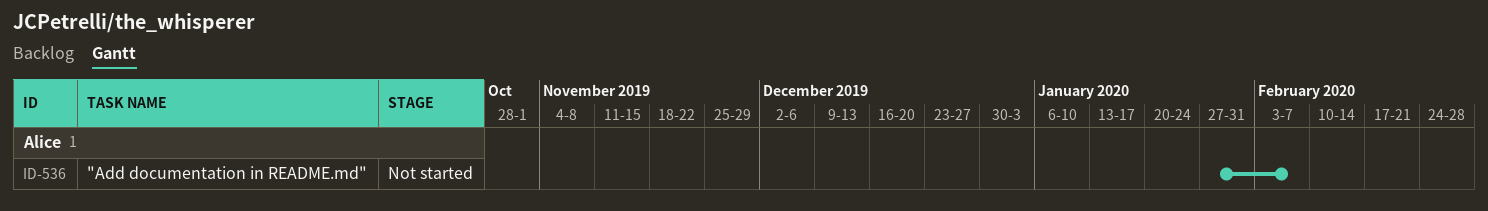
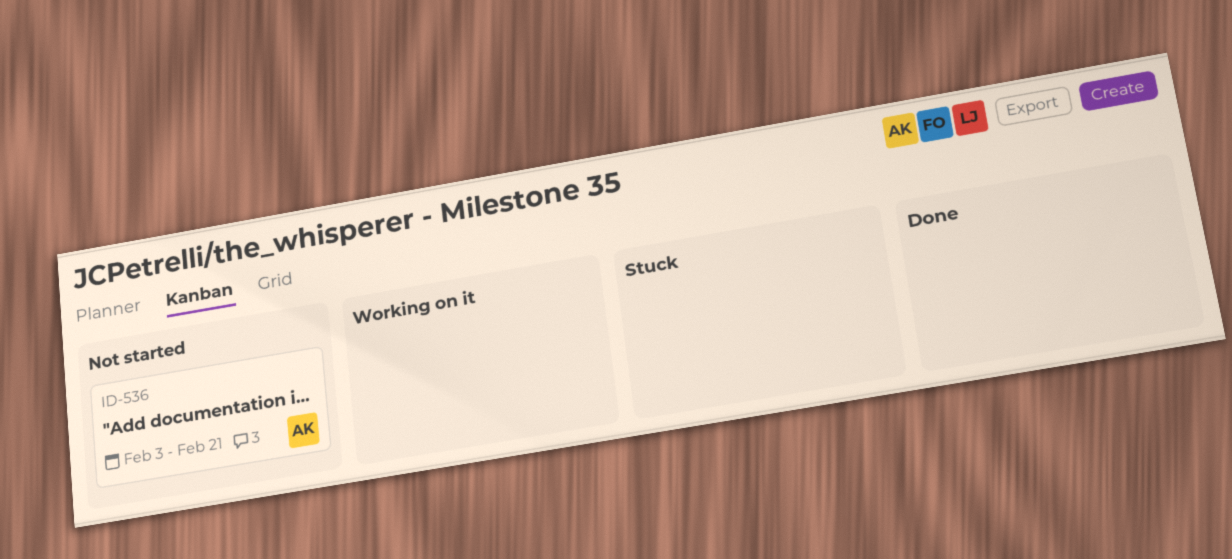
ID-536, start: Jan 27 -> Feb 3
ID-536, due: Feb 7 -> Feb 21

